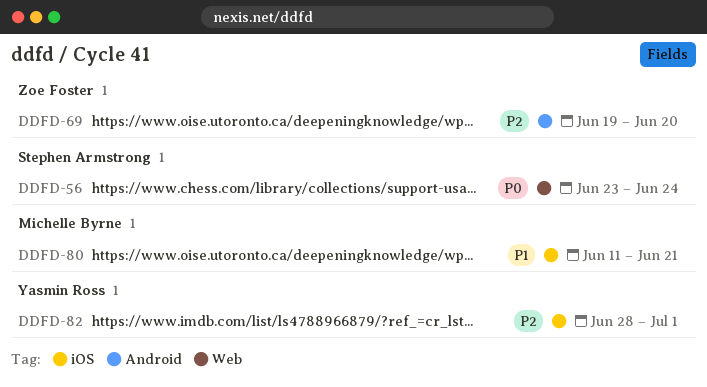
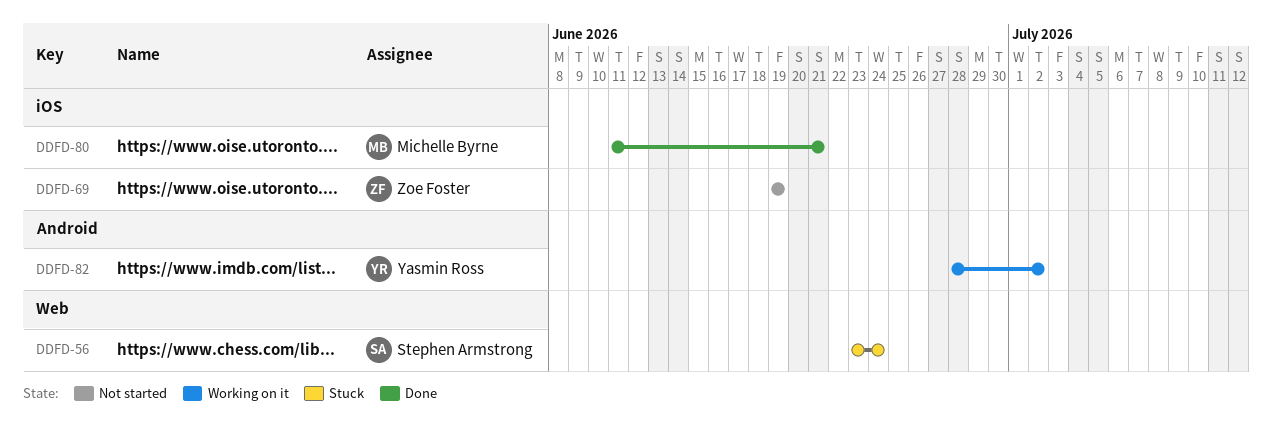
DDFD-69, label: Android -> iOS
DDFD-69, due: Jun 20 -> Jun 19
DDFD-82, label: iOS -> Android
DDFD-82, due: Jul 1 -> Jul 2

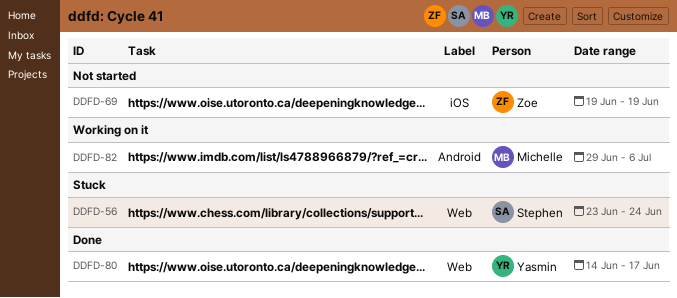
DDFD-80, owner: Michelle Byrne -> Yasmin Ross
DDFD-80, label: iOS -> Web
DDFD-80, start: Jun 11 -> Jun 14
DDFD-80, due: Jun 21 -> Jun 17
DDFD-82, owner: Yasmin Ross -> Michelle Byrne
DDFD-82, start: Jun 28 -> Jun 29
DDFD-82, due: Jul 2 -> Jul 6

